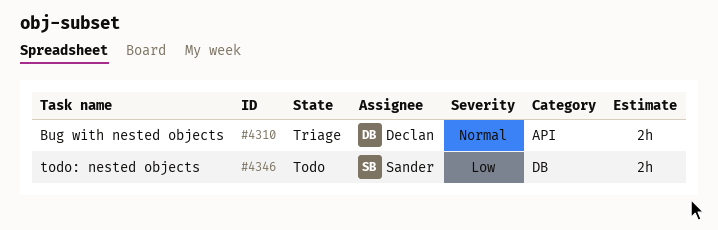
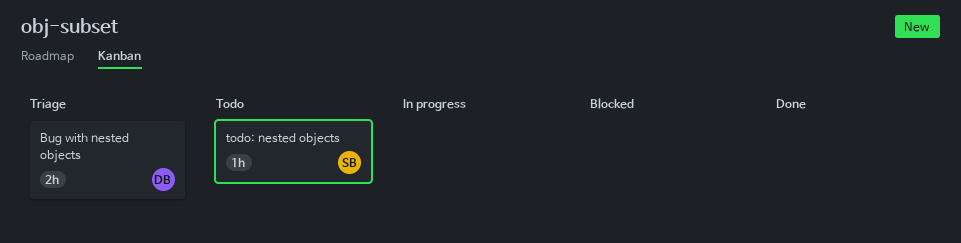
todo: nested objects, estimate: 2h -> 1h

